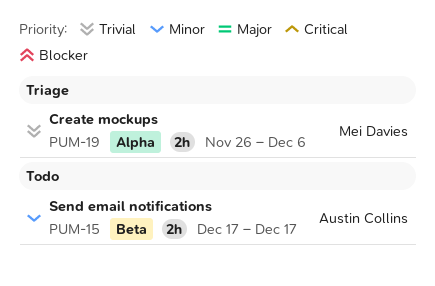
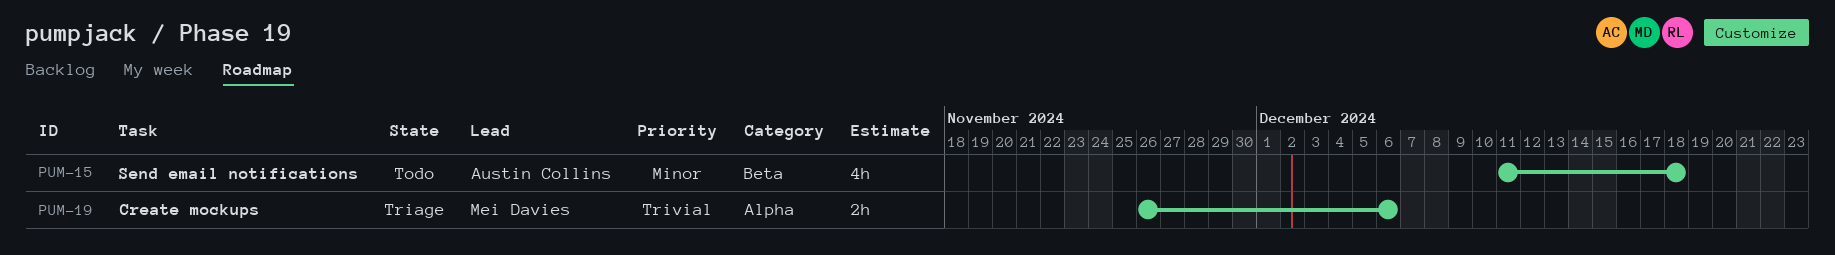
PUM-15, estimate: 2h -> 4h
PUM-15, start: Dec 17 -> Dec 11
PUM-15, due: Dec 17 -> Dec 18

